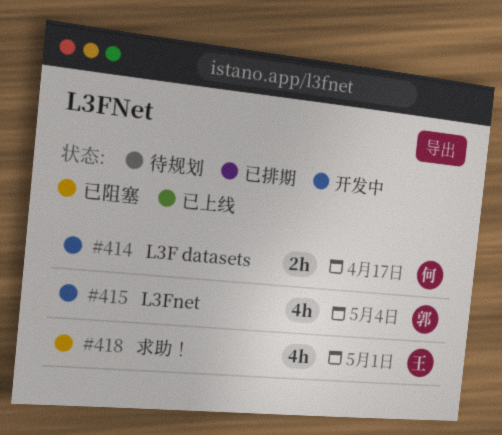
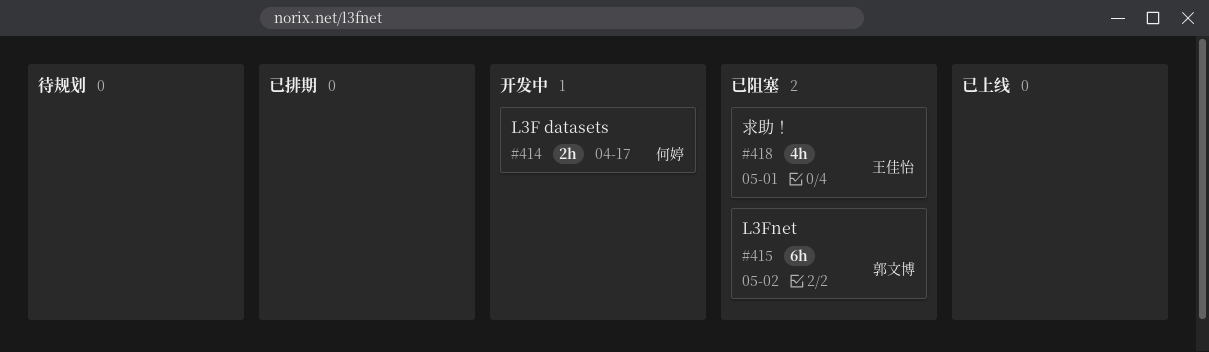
#415, status: 开发中 -> 已阻塞
#415, estimate: 4h -> 6h
#415, due: May 4 -> May 2

